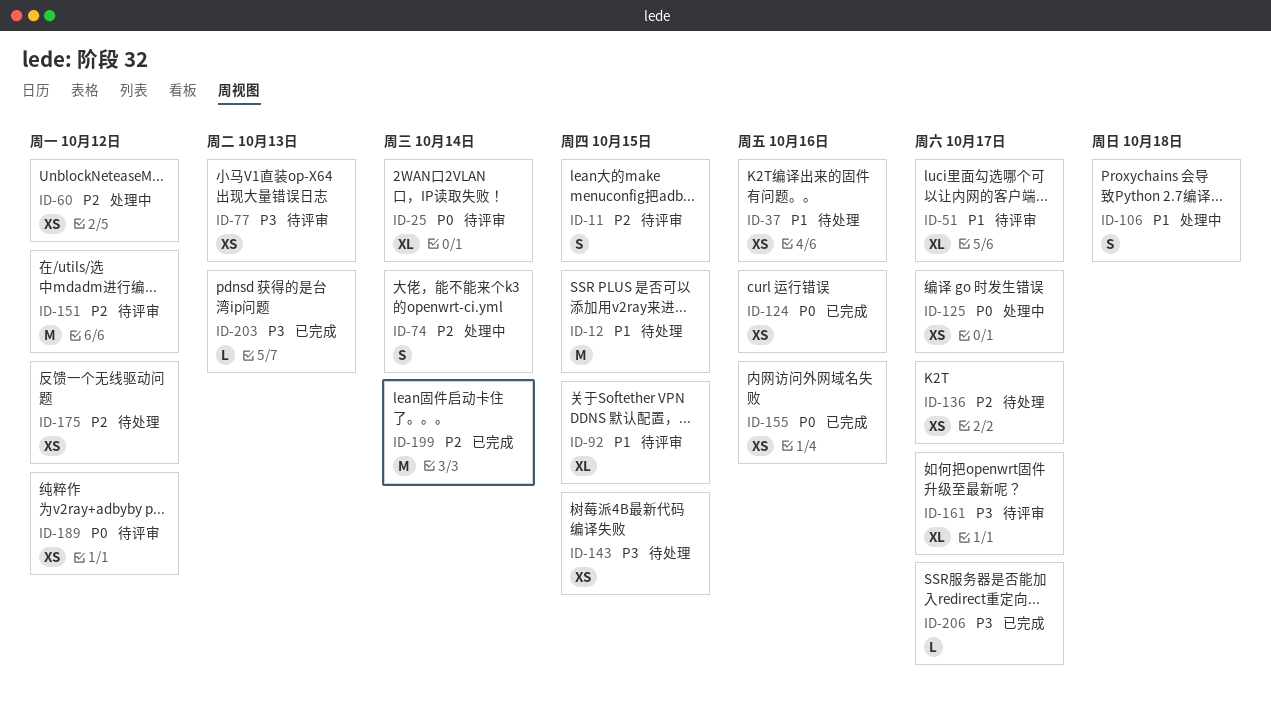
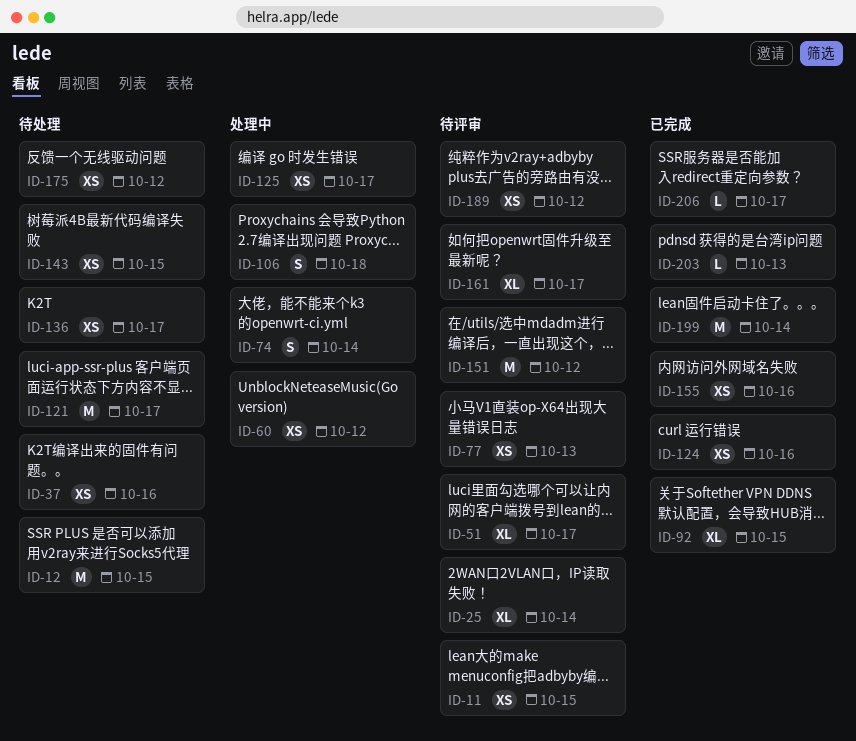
ID-11, estimate: S -> XS
ID-92, status: 待评审 -> 已完成
ID-121: none -> present

